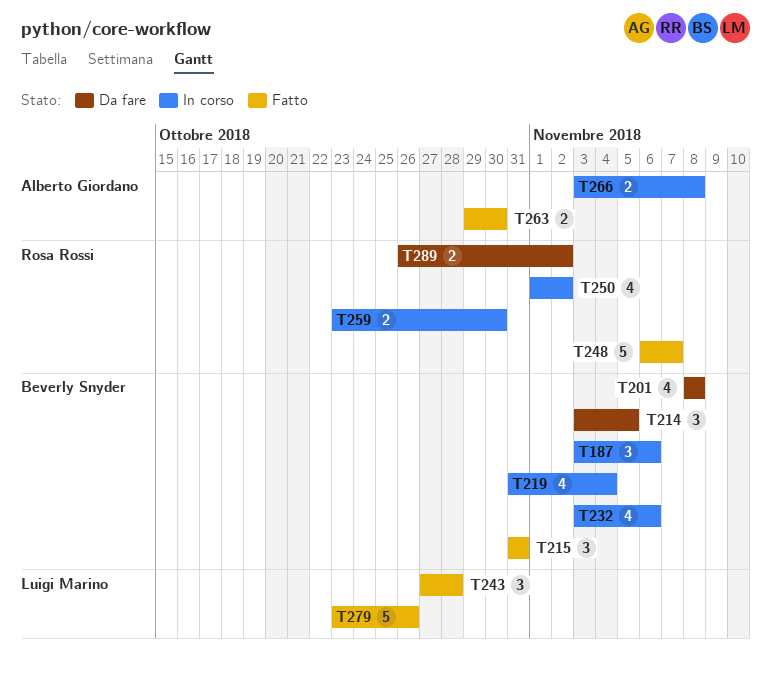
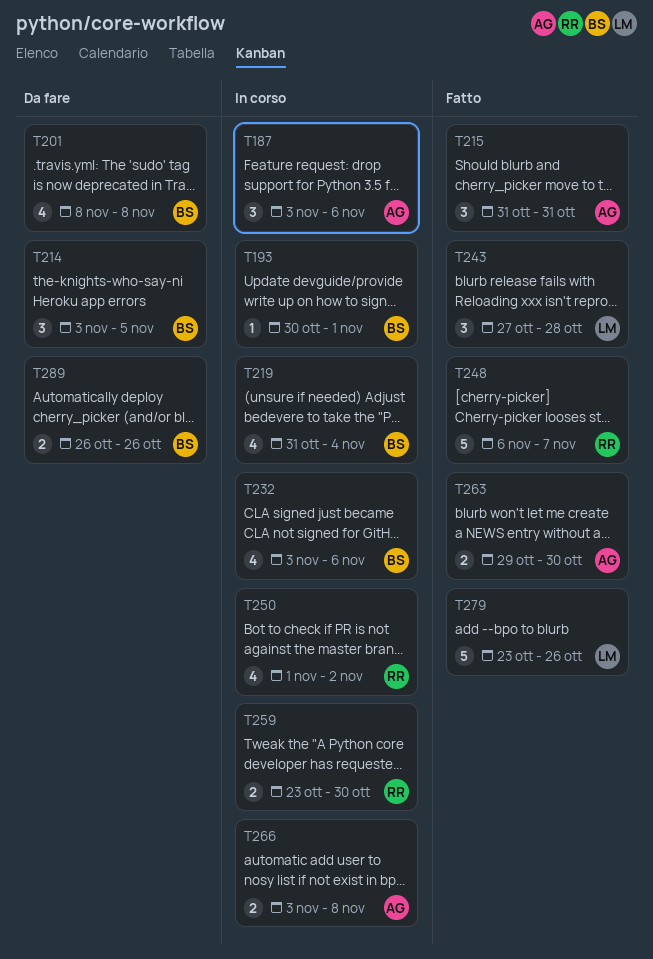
T187, owner: Beverly Snyder -> Alberto Giordano
T193: none -> present
T215, owner: Beverly Snyder -> Alberto Giordano
T289, owner: Rosa Rossi -> Beverly Snyder
T289, due: Nov 2 -> Oct 26

